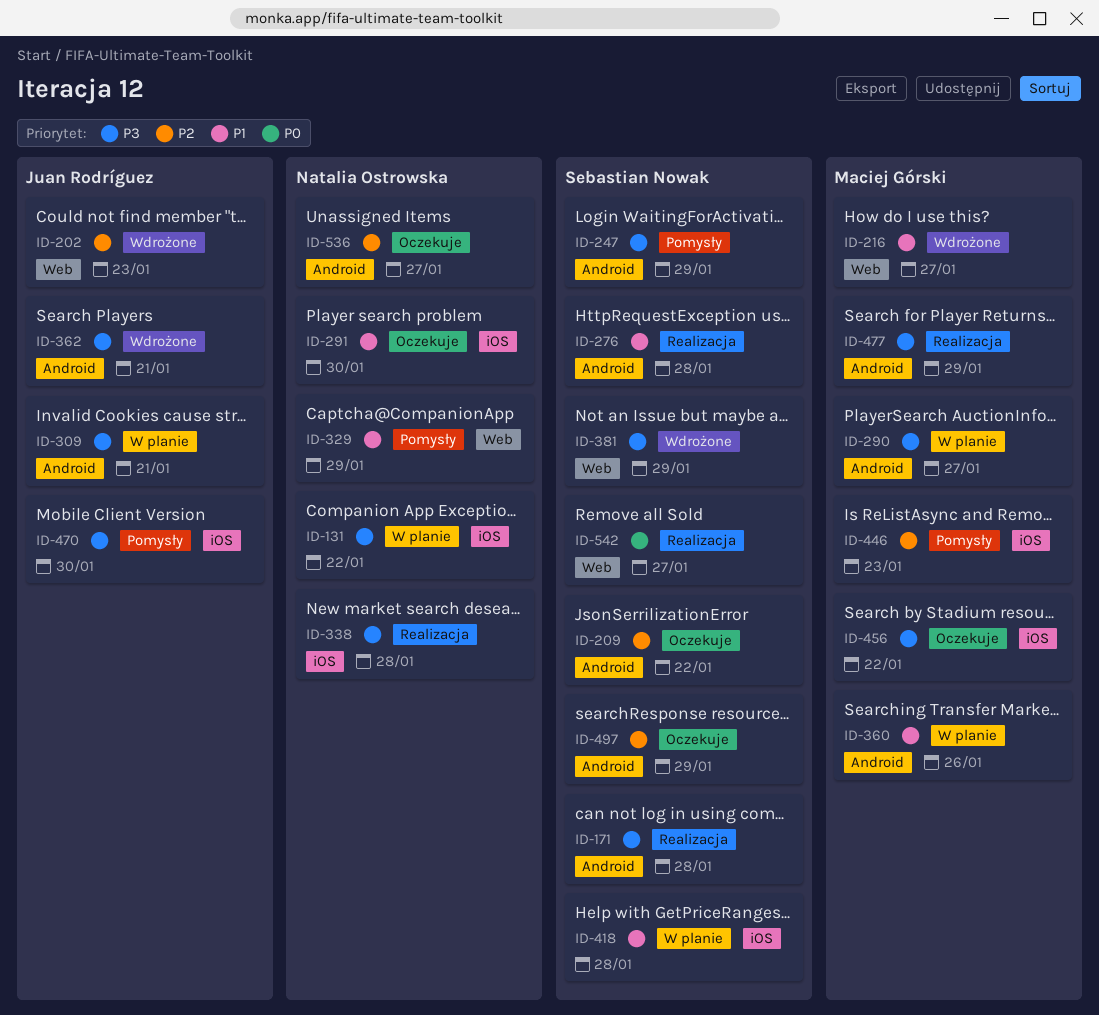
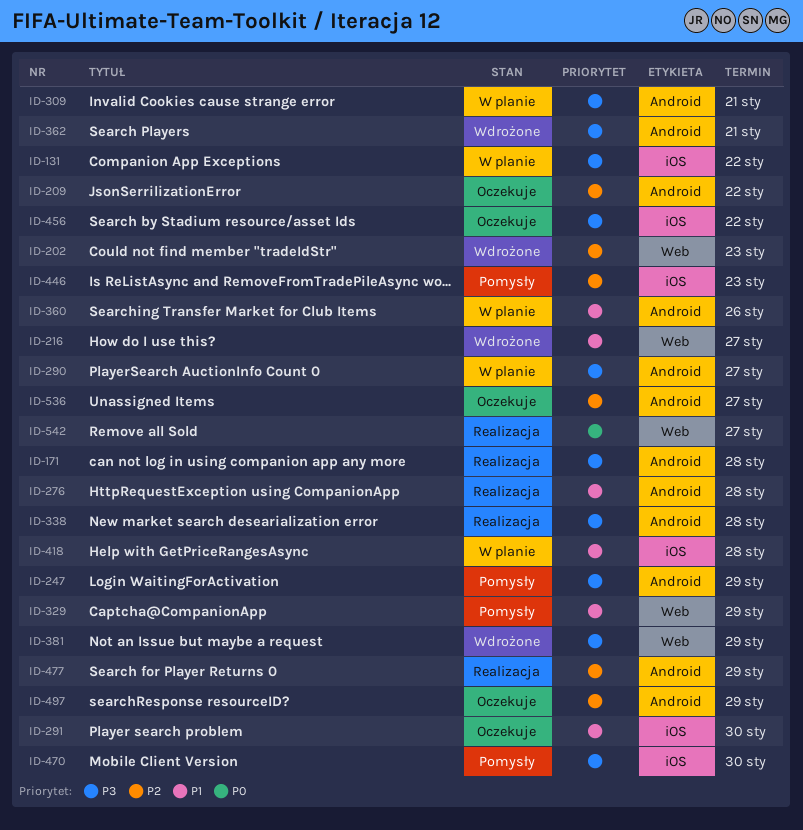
ID-338, label: iOS -> Android
ID-477, priority: P3 -> P2

